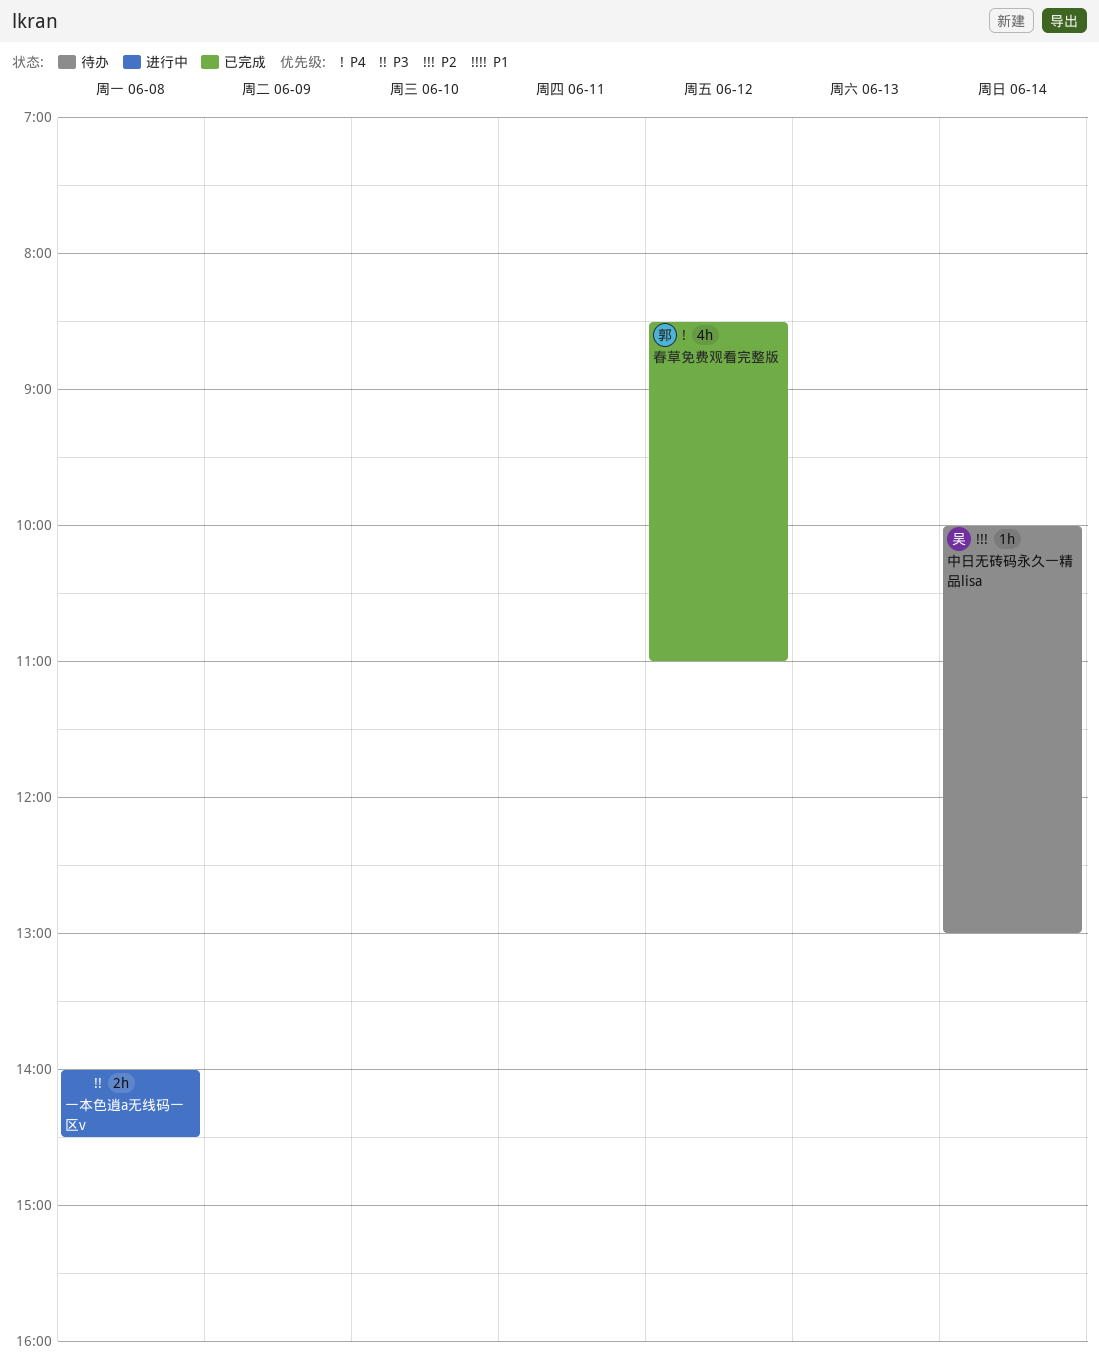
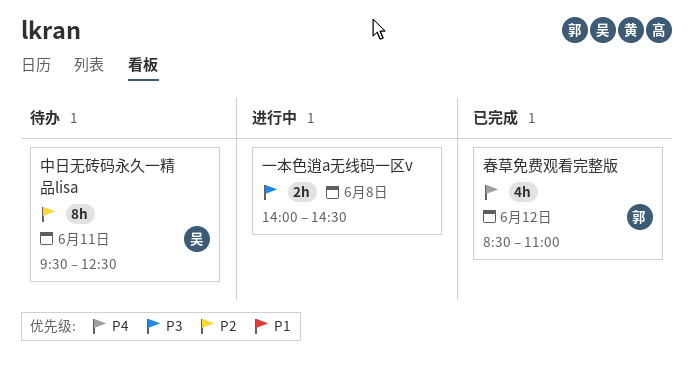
中日无砖码永久一精品lisa, estimate: 1h -> 8h
中日无砖码永久一精品lisa, day: Jun 14 -> Jun 11
中日无砖码永久一精品lisa, begins: 10:00 -> 09:30
中日无砖码永久一精品lisa, ends: 13:00 -> 12:30

